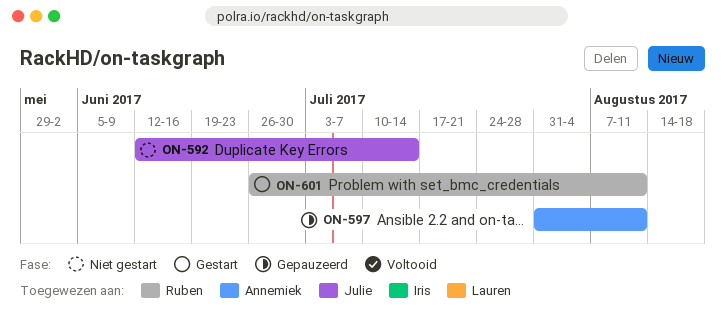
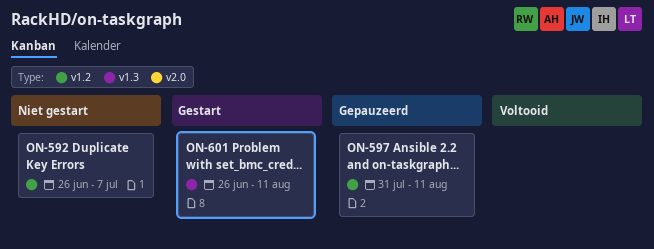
ON-592, start: Jun 12 -> Jun 26
ON-592, due: Jul 14 -> Jul 7

